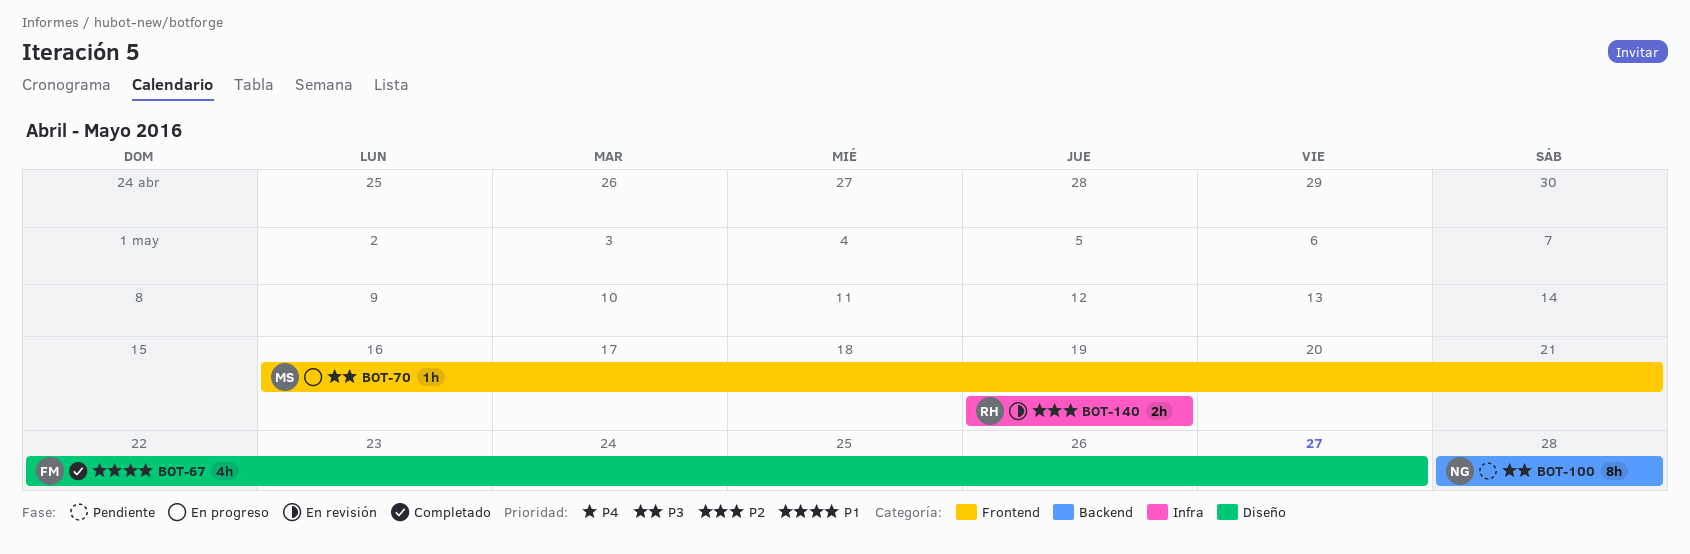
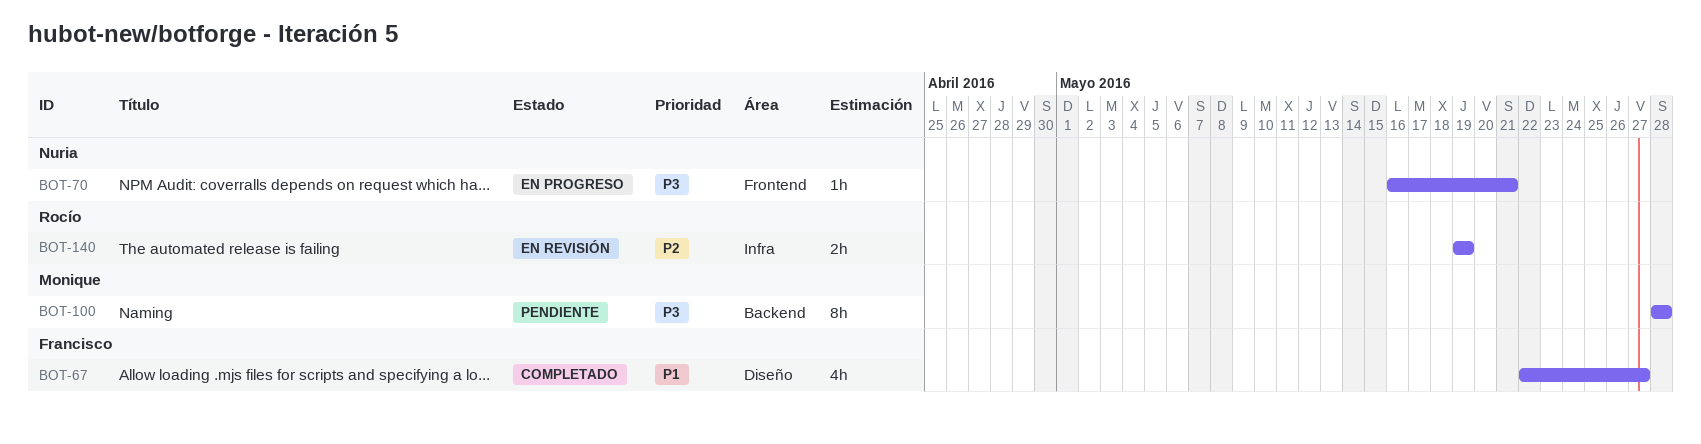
BOT-70, owner: Monique -> Nuria
BOT-100, owner: Nuria -> Monique

